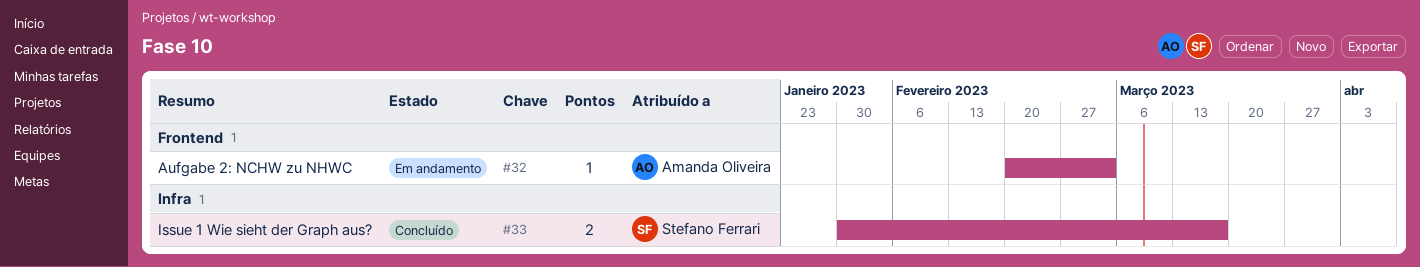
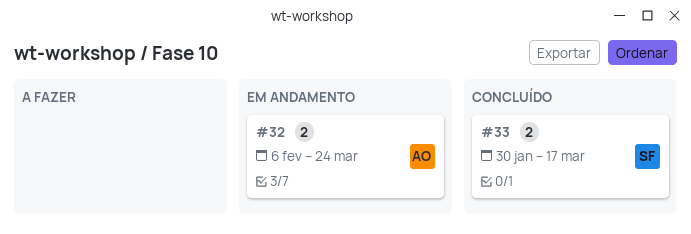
#32, estimate: 1 -> 2
#32, start: Feb 20 -> Feb 6
#32, due: Mar 3 -> Mar 24

